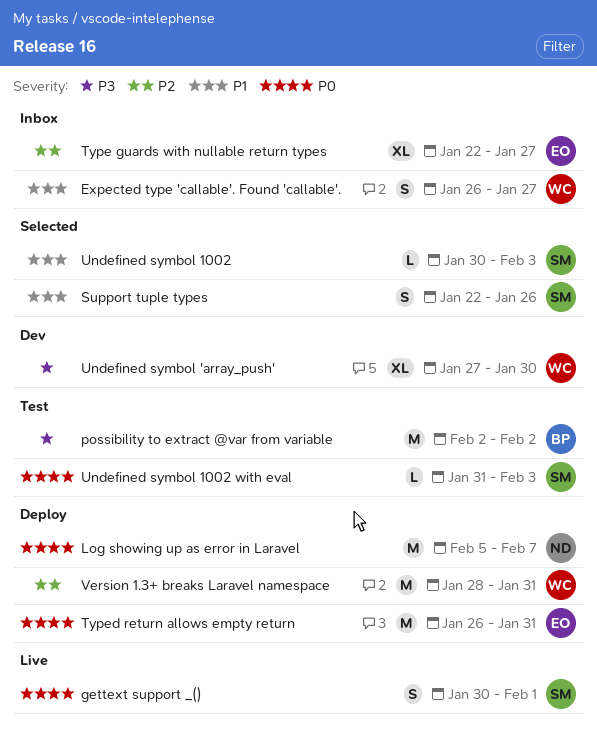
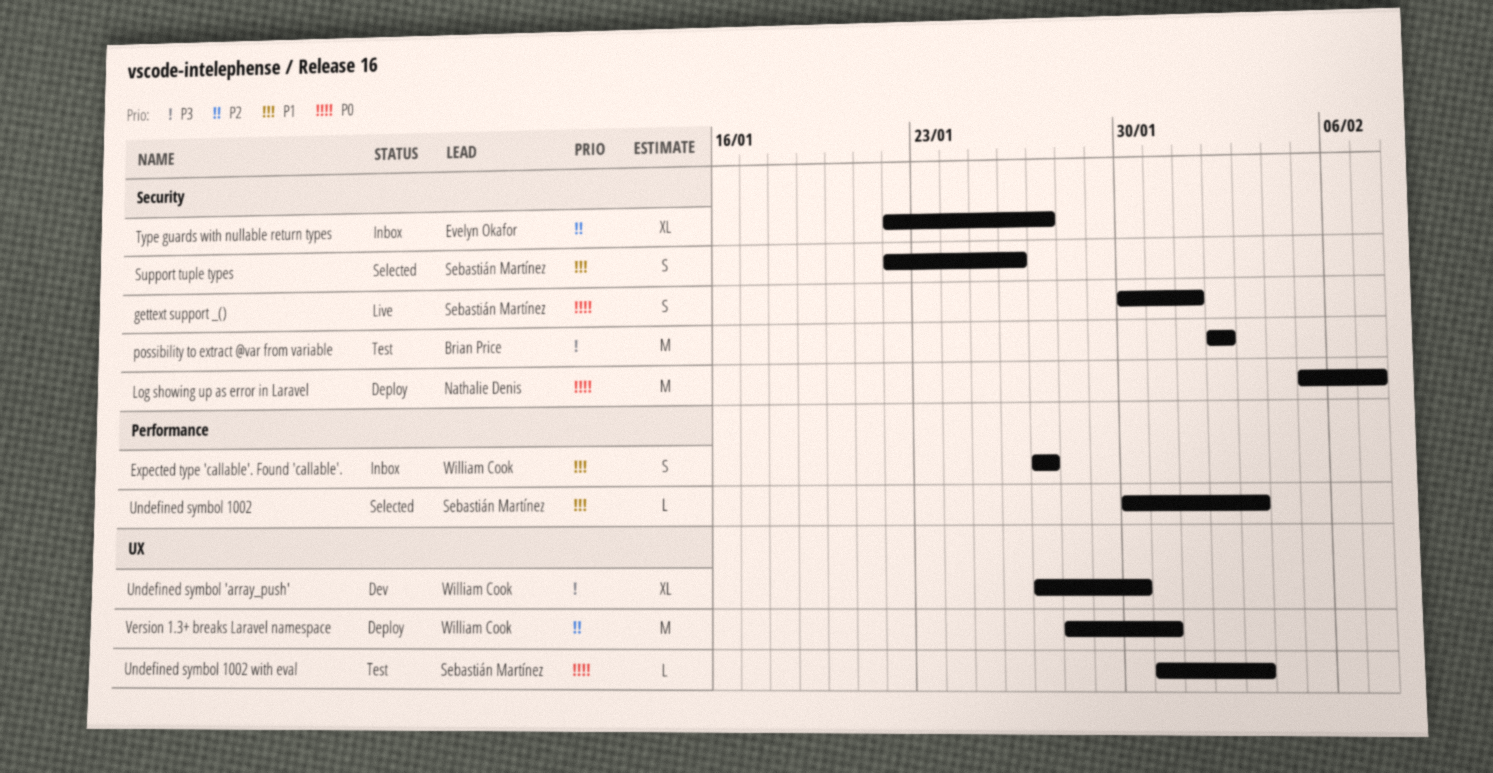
Expected type 'callable'. Found 'callable'., start: Jan 26 -> Jan 27
Typed return allows empty return: present -> none

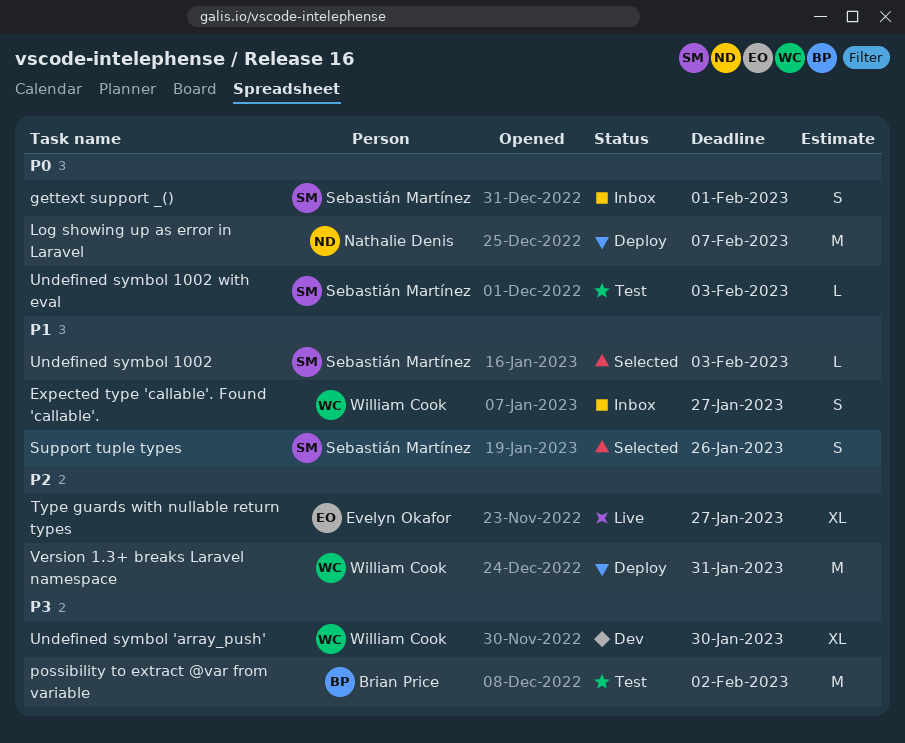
gettext support _(), status: Live -> Inbox
Type guards with nullable return types, status: Inbox -> Live

